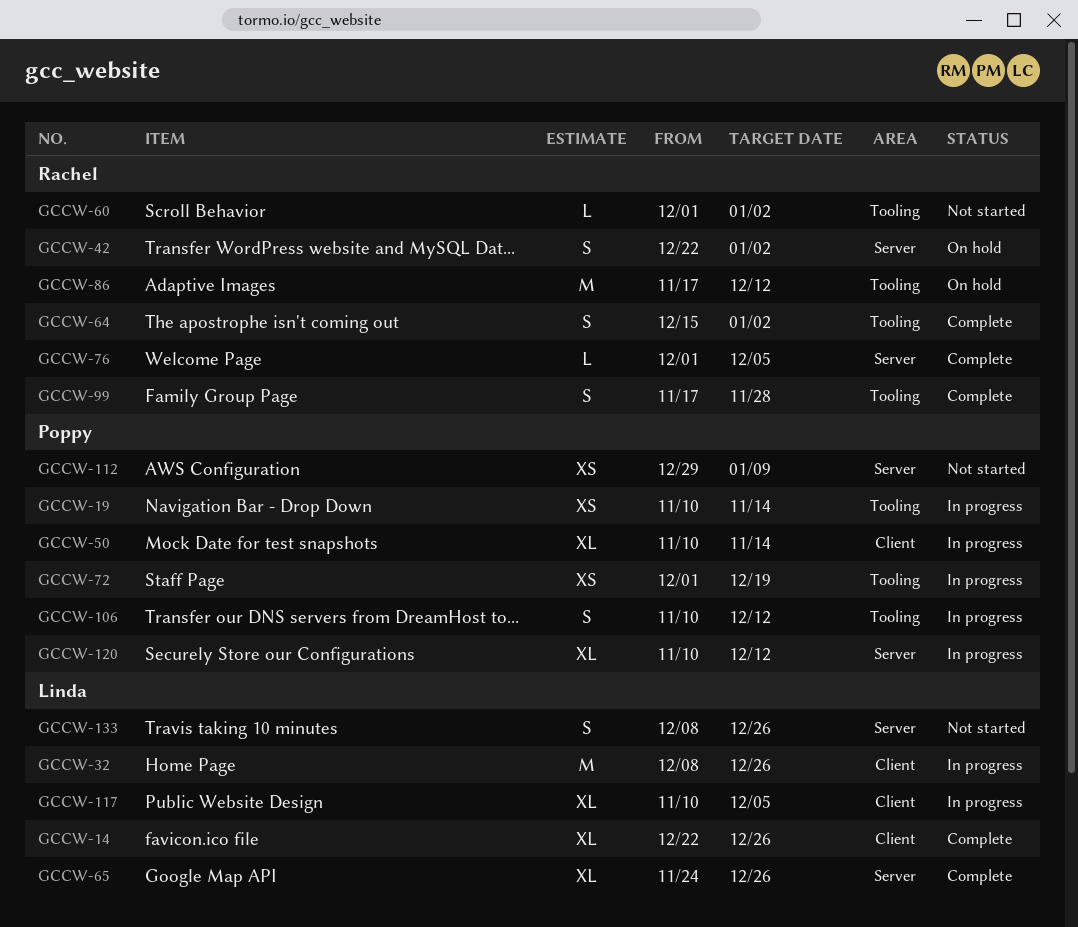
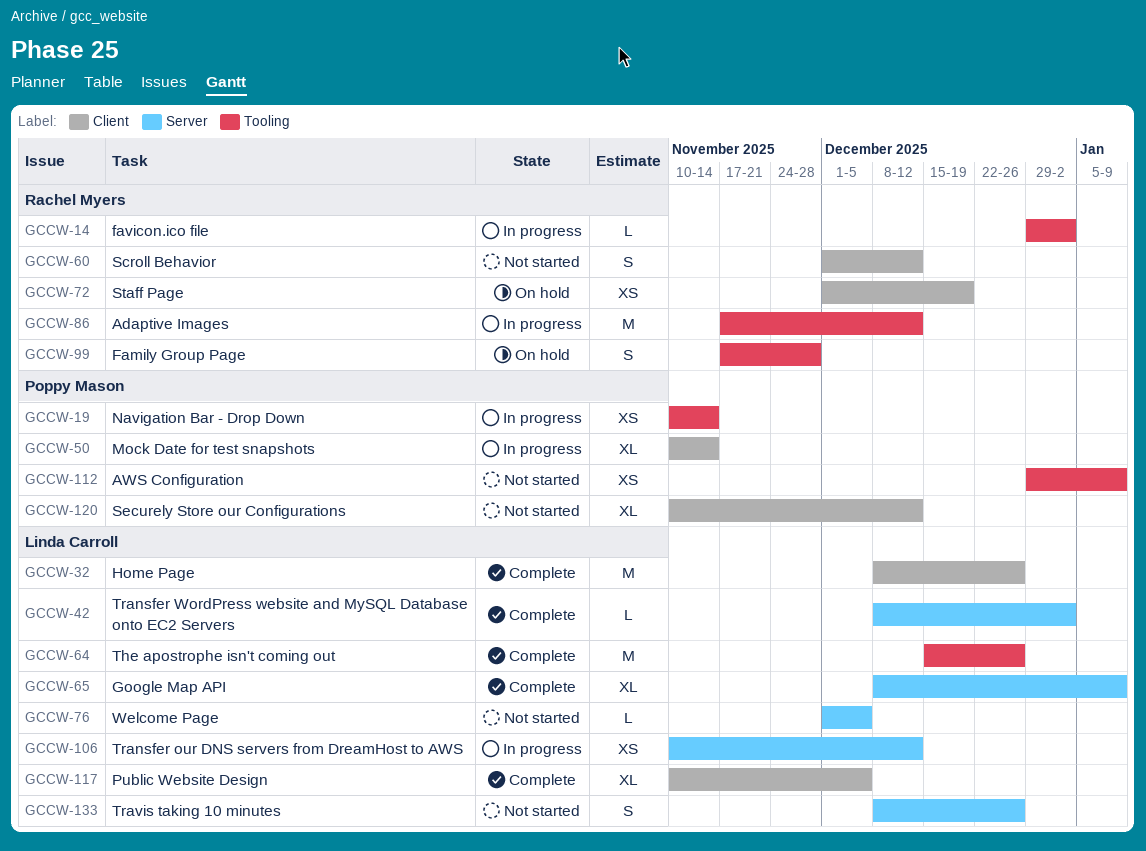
GCCW-14, status: Complete -> In progress
GCCW-14, owner: Linda Carroll -> Rachel Myers
GCCW-14, label: Client -> Tooling
GCCW-14, estimate: XL -> L
GCCW-14, start: Dec 22 -> Dec 29
GCCW-14, due: Dec 26 -> Jan 2
GCCW-32, status: In progress -> Complete
GCCW-42, status: On hold -> Complete
GCCW-42, owner: Rachel Myers -> Linda Carroll
GCCW-42, estimate: S -> L
GCCW-42, start: Dec 22 -> Dec 8
GCCW-60, label: Tooling -> Client
GCCW-60, estimate: L -> S
GCCW-60, due: Jan 2 -> Dec 12
GCCW-64, owner: Rachel Myers -> Linda Carroll
GCCW-64, estimate: S -> M
GCCW-64, due: Jan 2 -> Dec 26
GCCW-65, start: Nov 24 -> Dec 8
GCCW-65, due: Dec 26 -> Jan 9
GCCW-72, status: In progress -> On hold
GCCW-72, owner: Poppy Mason -> Rachel Myers
GCCW-72, label: Tooling -> Client
GCCW-76, status: Complete -> Not started
GCCW-76, owner: Rachel Myers -> Linda Carroll
GCCW-86, status: On hold -> In progress
GCCW-99, status: Complete -> On hold
GCCW-106, owner: Poppy Mason -> Linda Carroll
GCCW-106, label: Tooling -> Server
GCCW-106, estimate: S -> XS
GCCW-112, label: Server -> Tooling
GCCW-117, status: In progress -> Complete
GCCW-120, status: In progress -> Not started
GCCW-120, label: Server -> Client

